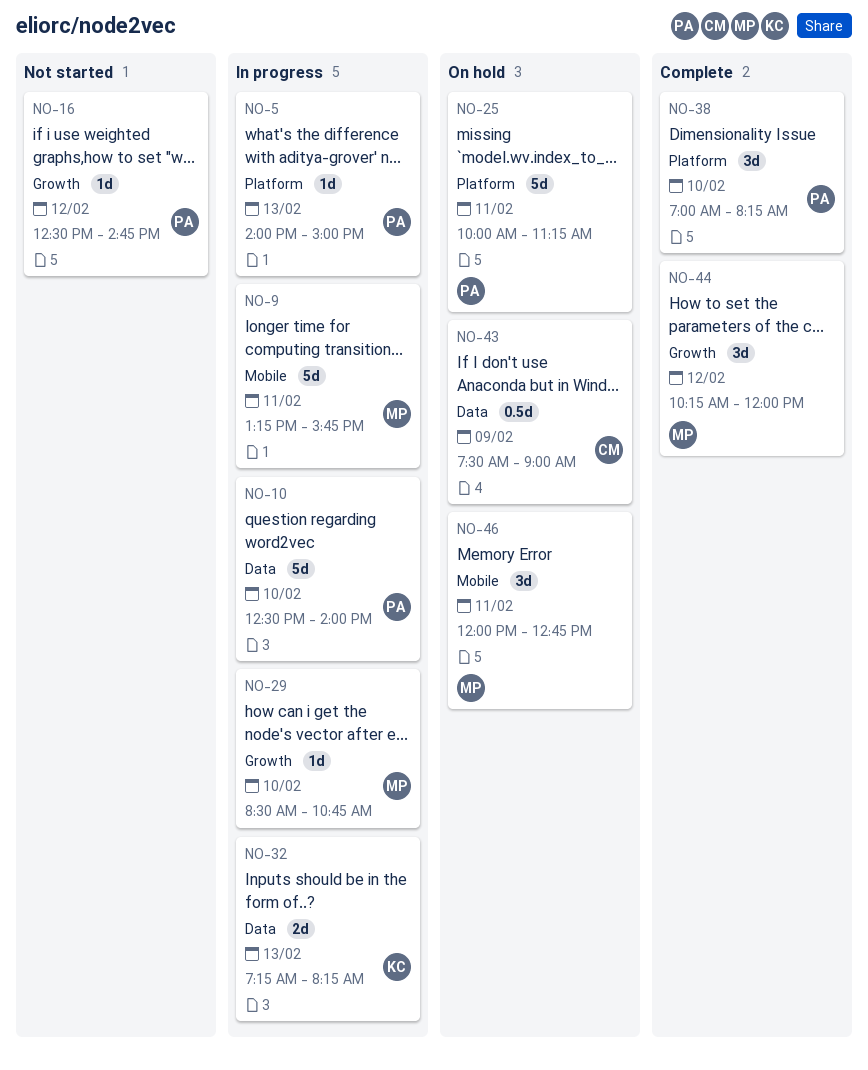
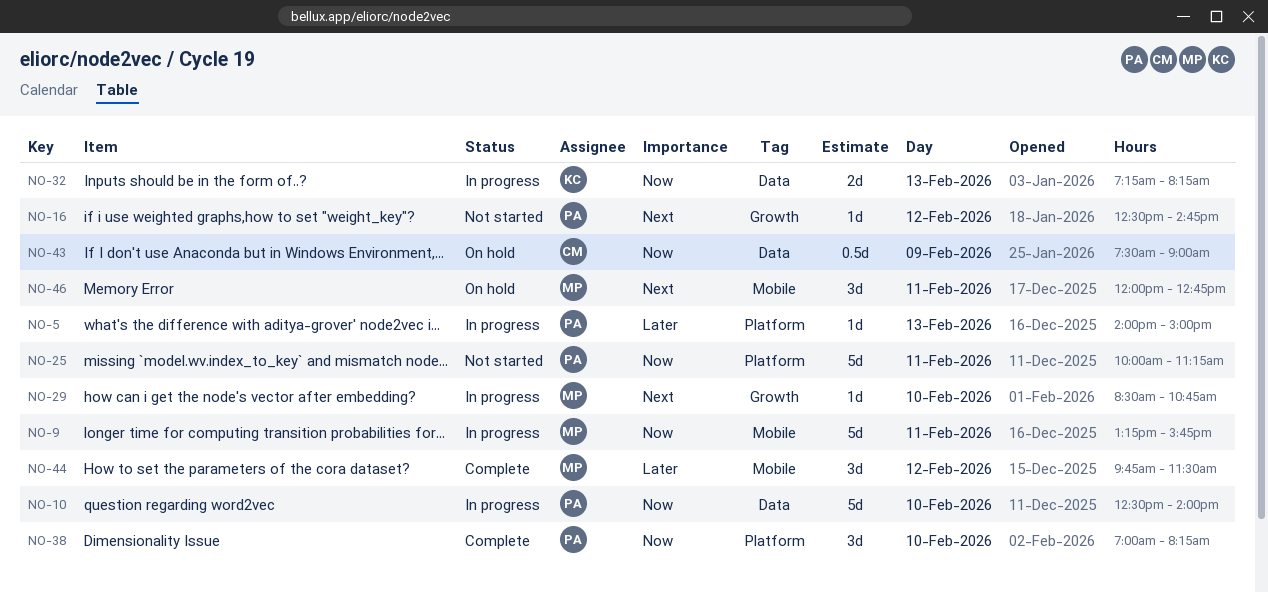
NO-25, status: On hold -> Not started
NO-44, label: Growth -> Mobile
NO-44, begins: 10:15 -> 09:45
NO-44, ends: 12:00 -> 11:30

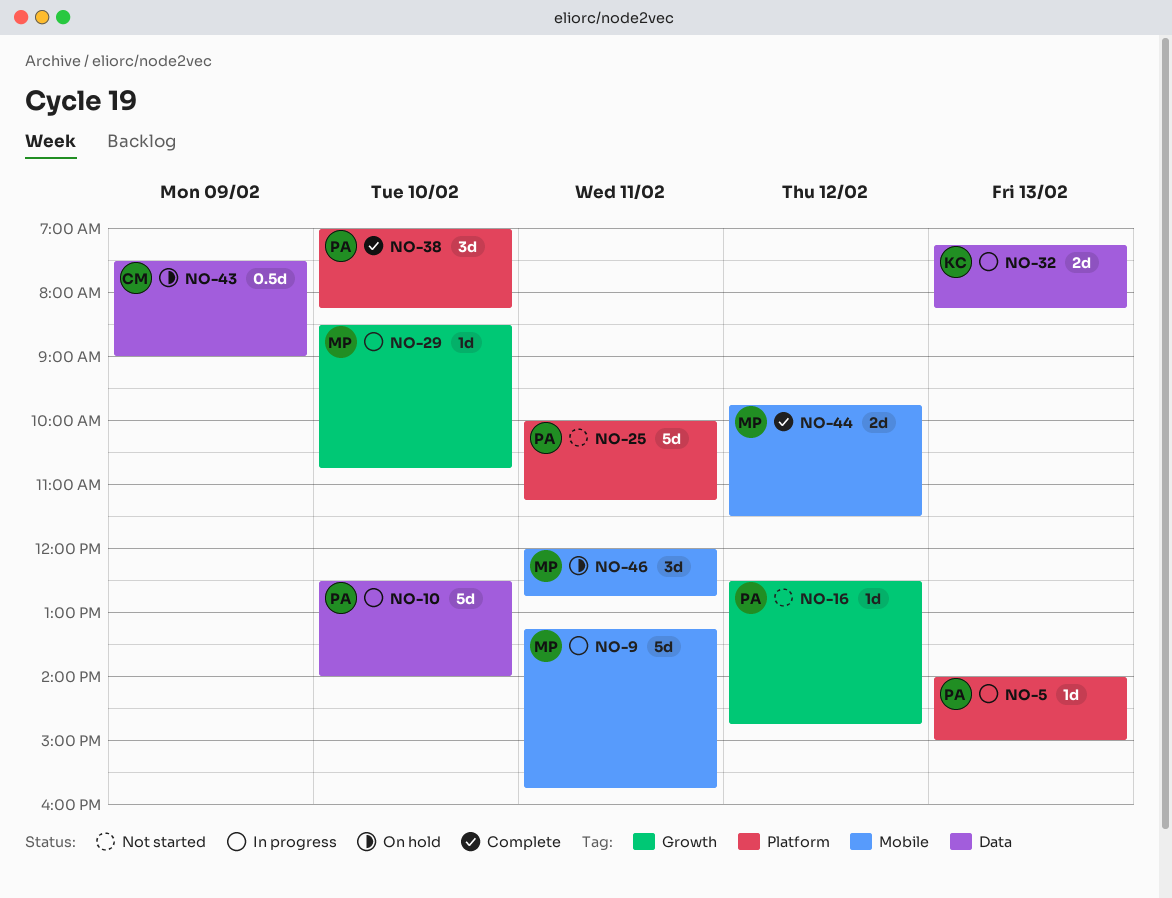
NO-44, estimate: 3d -> 2d

